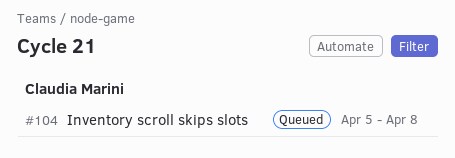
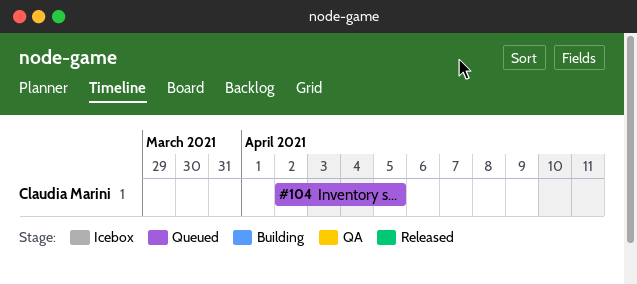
#104, start: Apr 5 -> Apr 2
#104, due: Apr 8 -> Apr 5

